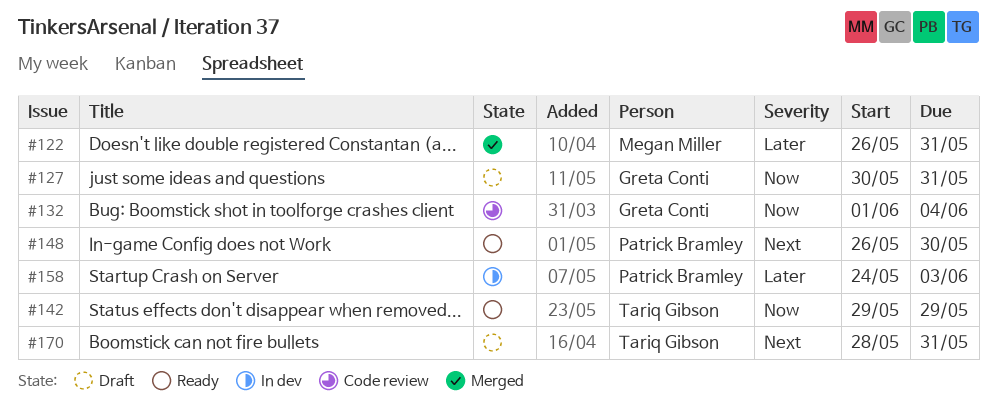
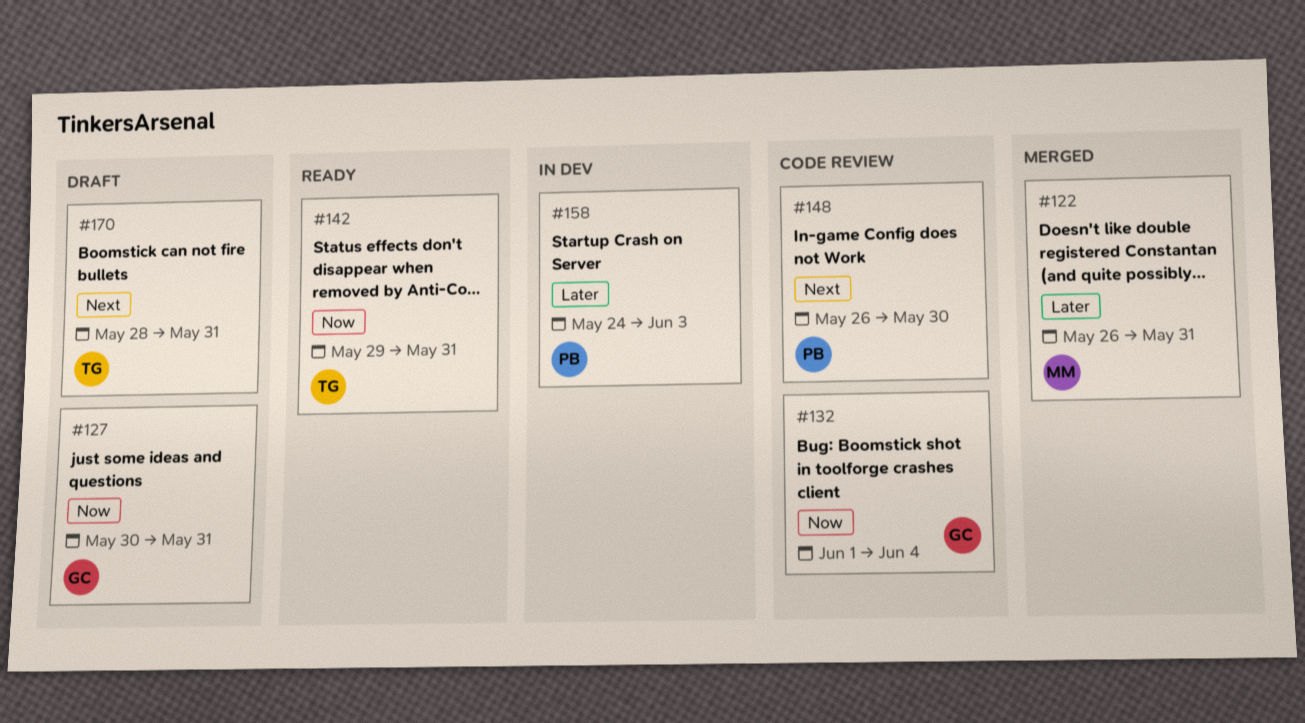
#142, due: May 29 -> May 31
#148, status: Ready -> Code review

